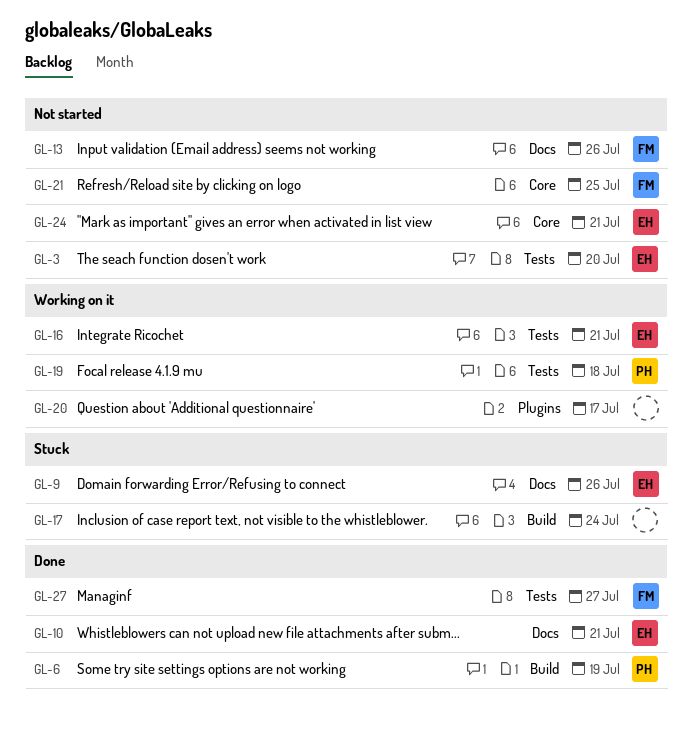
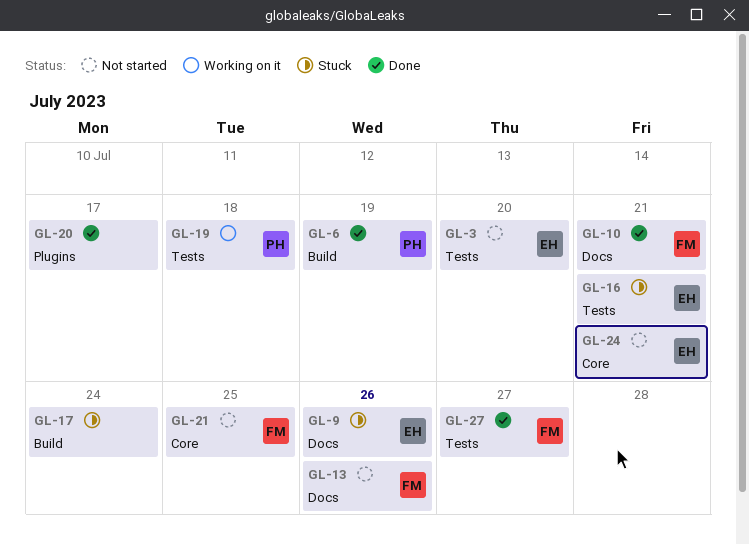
GL-10, owner: EH -> FM
GL-16, status: Working on it -> Stuck
GL-20, status: Working on it -> Done

